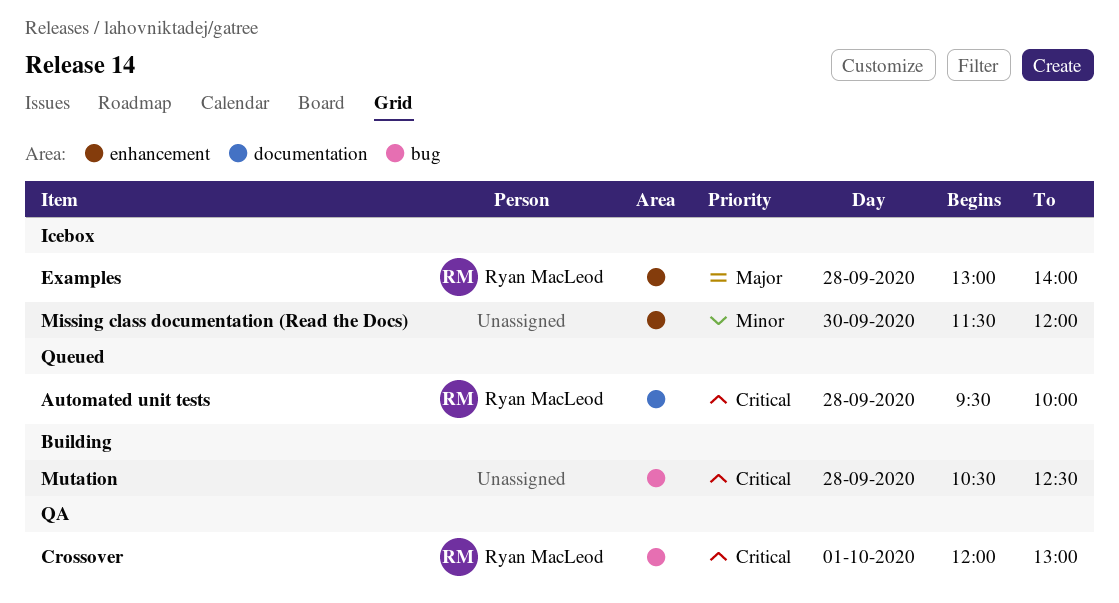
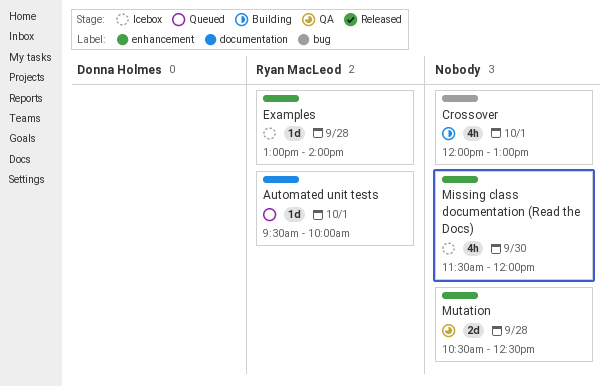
Automated unit tests, day: Sep 28 -> Oct 1
Crossover, status: QA -> Building
Crossover, owner: Ryan MacLeod -> none
Mutation, status: Building -> QA
Mutation, label: bug -> enhancement

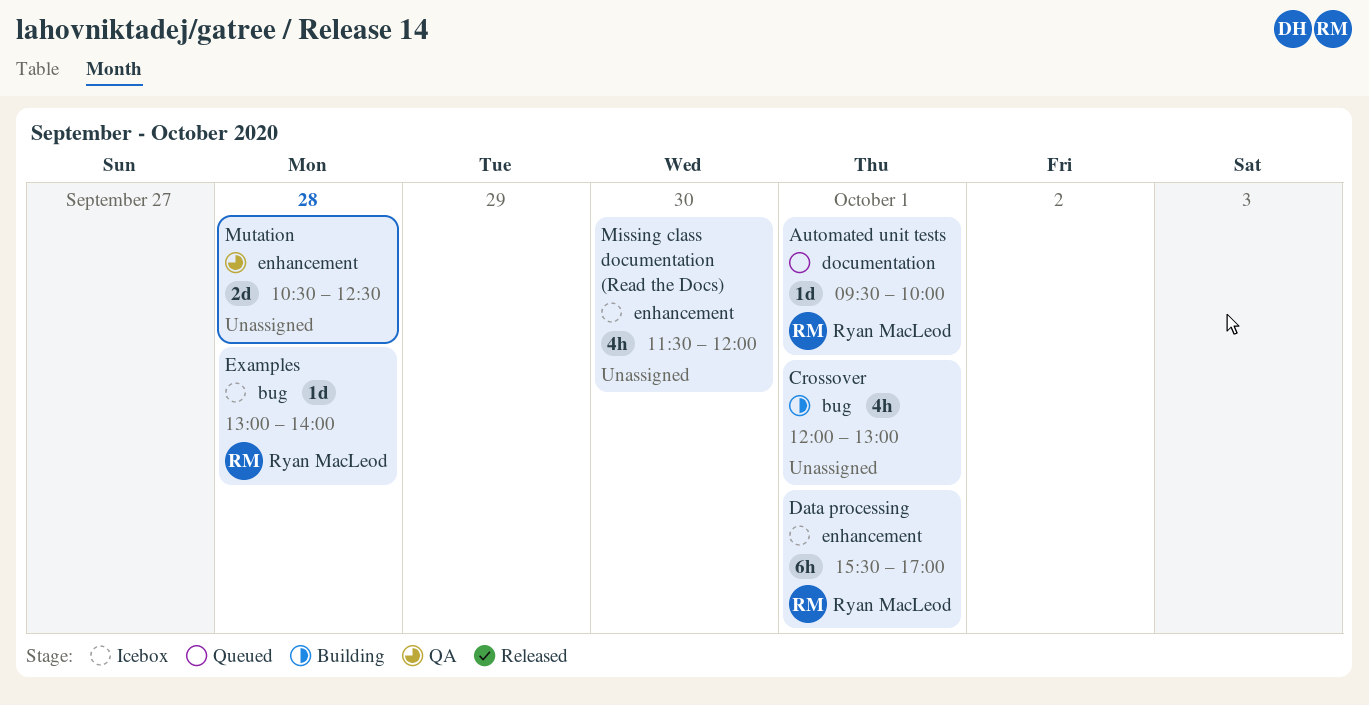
Data processing: none -> present
Examples, label: enhancement -> bug

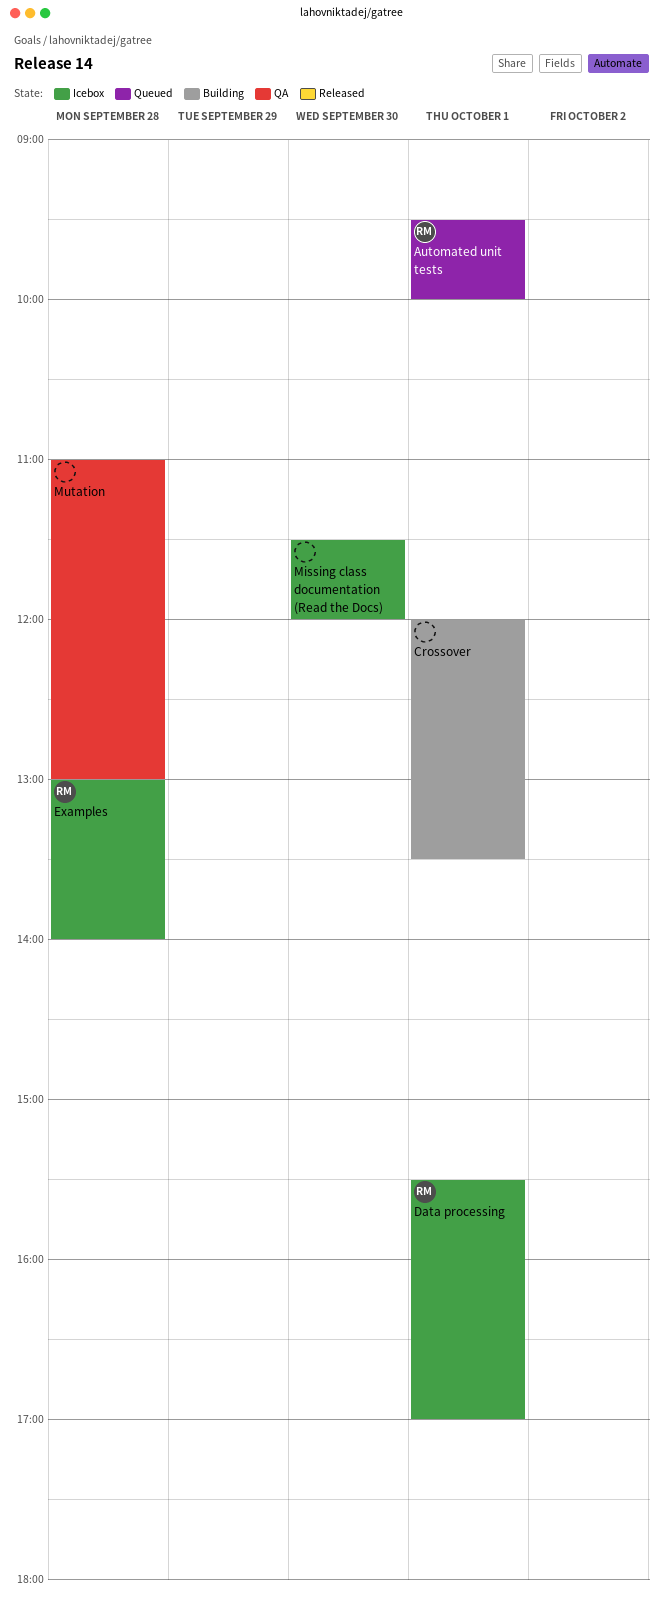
Crossover, ends: 13:00 -> 13:30
Mutation, begins: 10:30 -> 11:00
Mutation, ends: 12:30 -> 13:00

